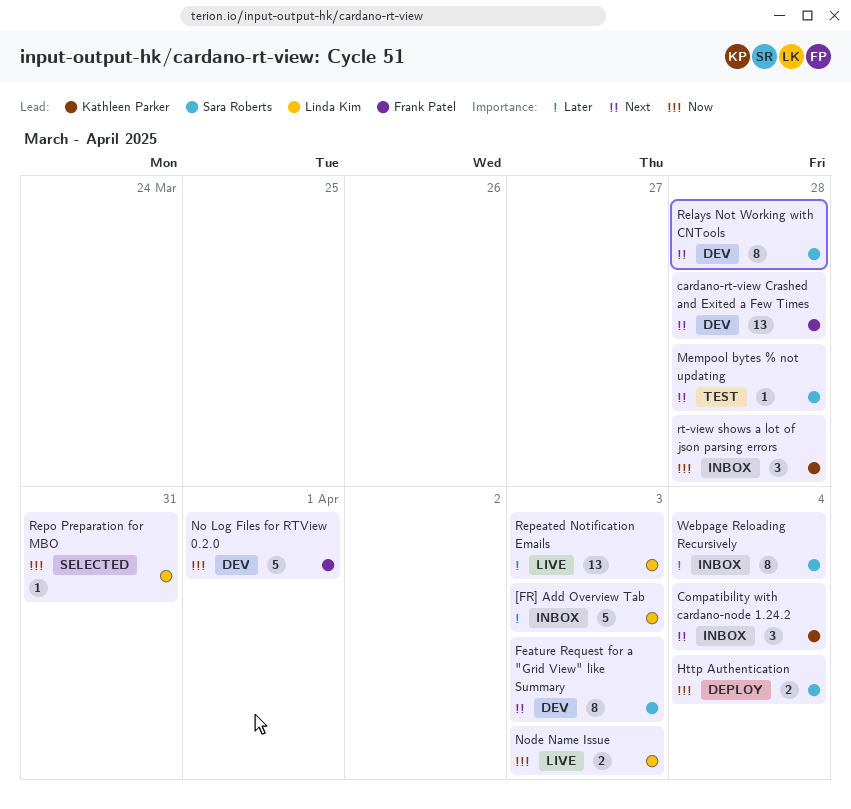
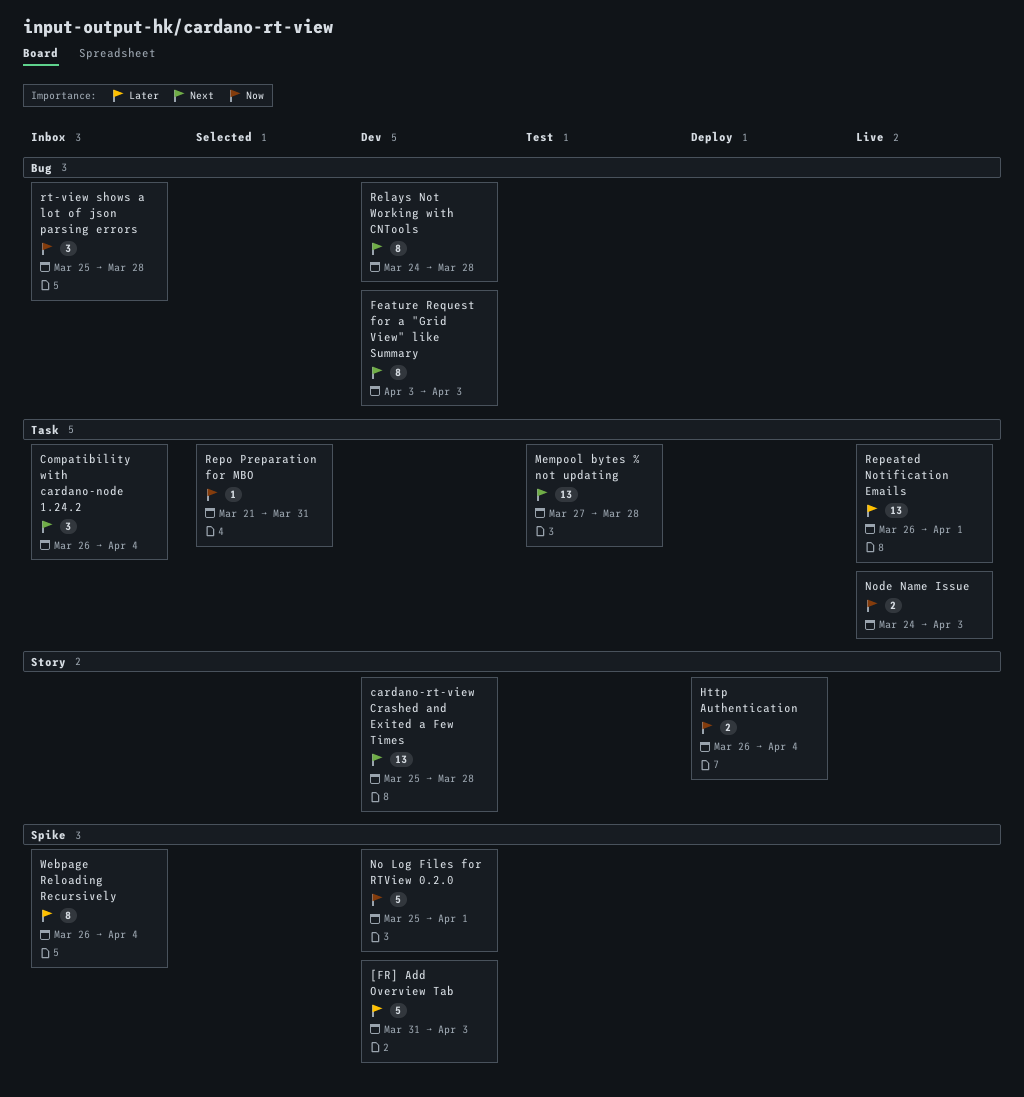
[FR] Add Overview Tab, status: Inbox -> Dev
Mempool bytes % not updating, estimate: 1 -> 13
Repeated Notification Emails, due: Apr 3 -> Apr 1

